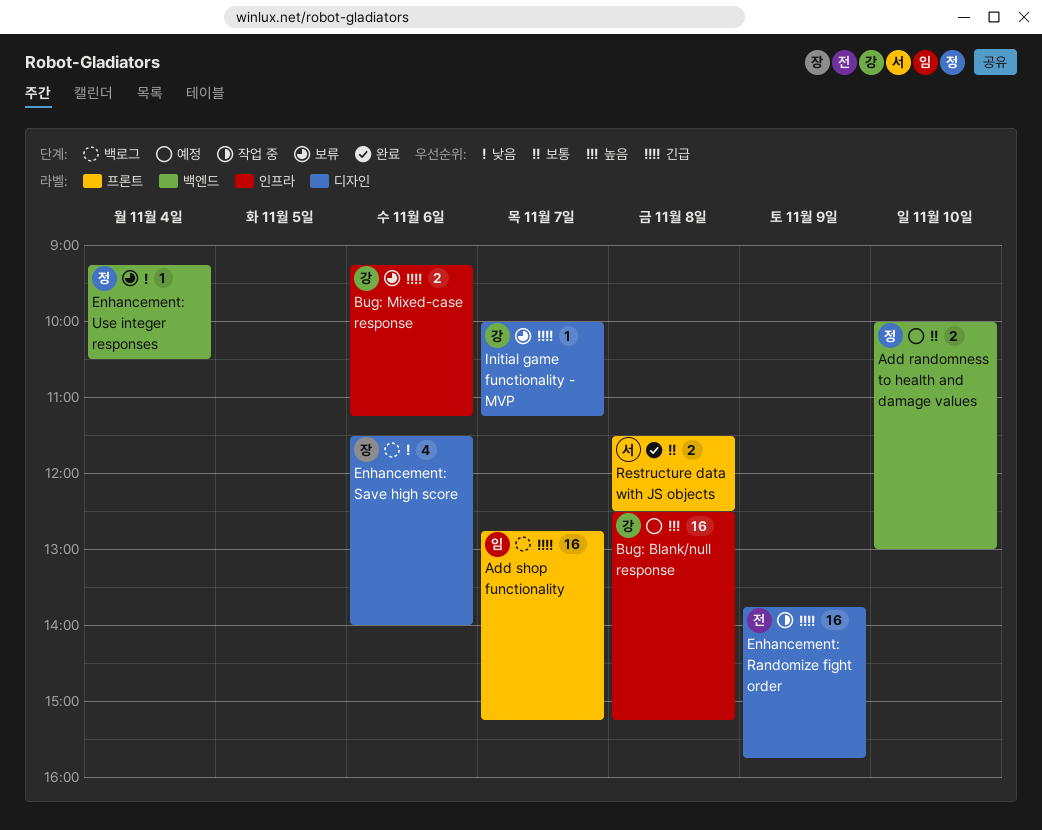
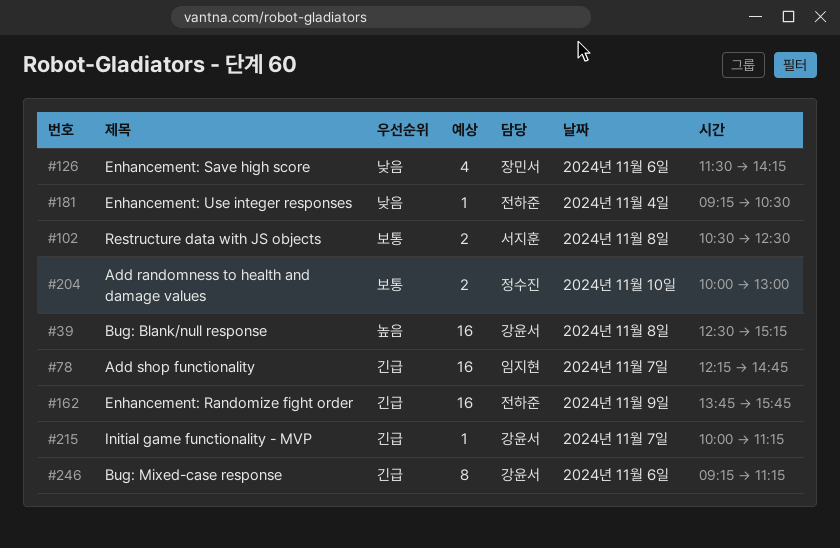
Add shop functionality, begins: 12:45 -> 12:15
Add shop functionality, ends: 15:15 -> 14:45
Bug: Mixed-case response, estimate: 2 -> 8
Enhancement: Save high score, ends: 14:00 -> 14:15
Enhancement: Use integer responses, owner: 정수진 -> 전하준
Restructure data with JS objects, begins: 11:30 -> 10:30

